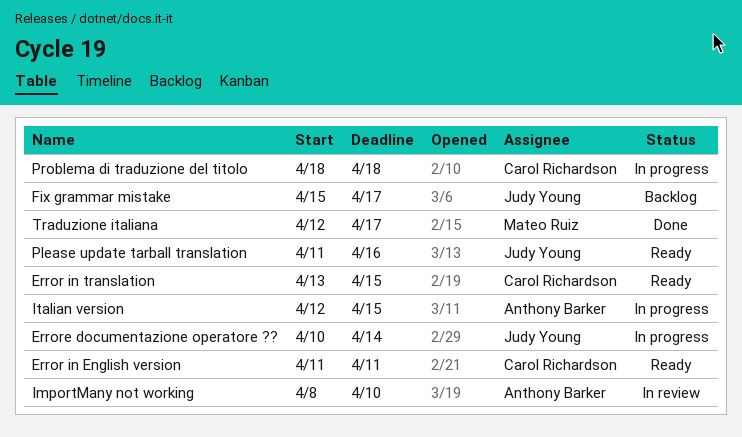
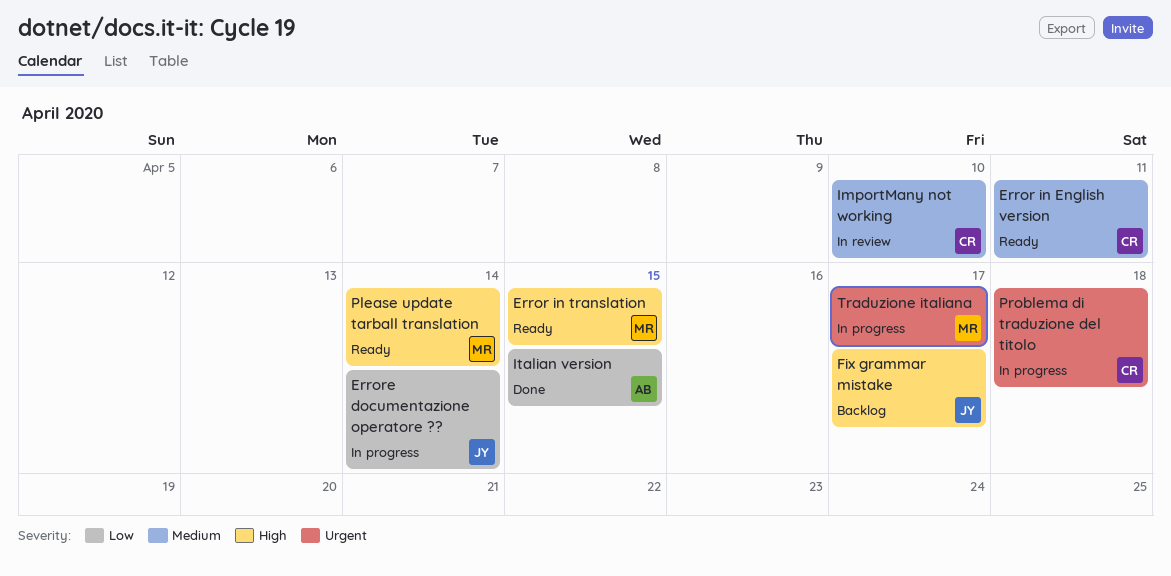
Error in translation, owner: Carol Richardson -> Mateo Ruiz
ImportMany not working, owner: Anthony Barker -> Carol Richardson
Italian version, status: In progress -> Done
Please update tarball translation, owner: Judy Young -> Mateo Ruiz
Please update tarball translation, due: Apr 16 -> Apr 14
Traduzione italiana, status: Done -> In progress

